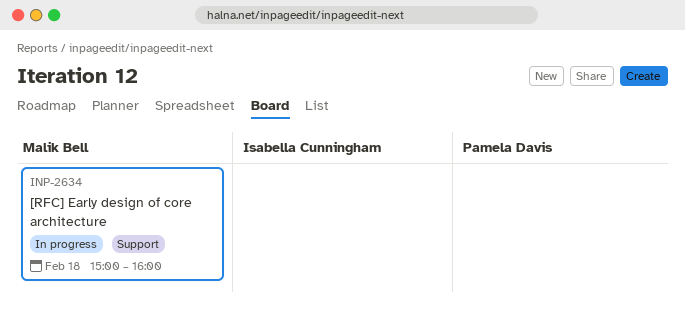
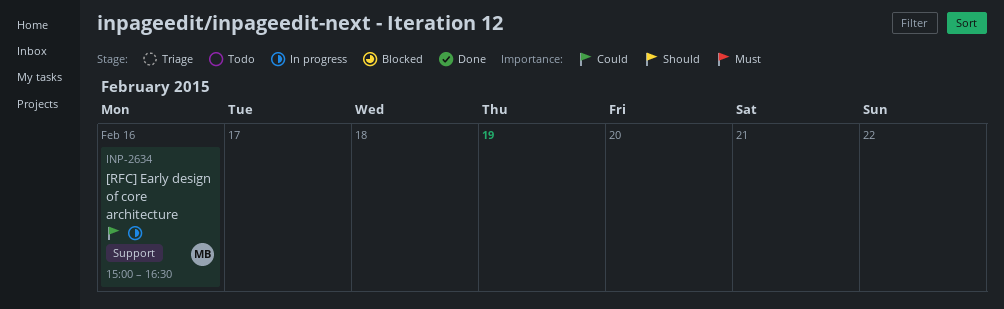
INP-2634, day: Feb 18 -> Feb 16
INP-2634, ends: 16:00 -> 16:30

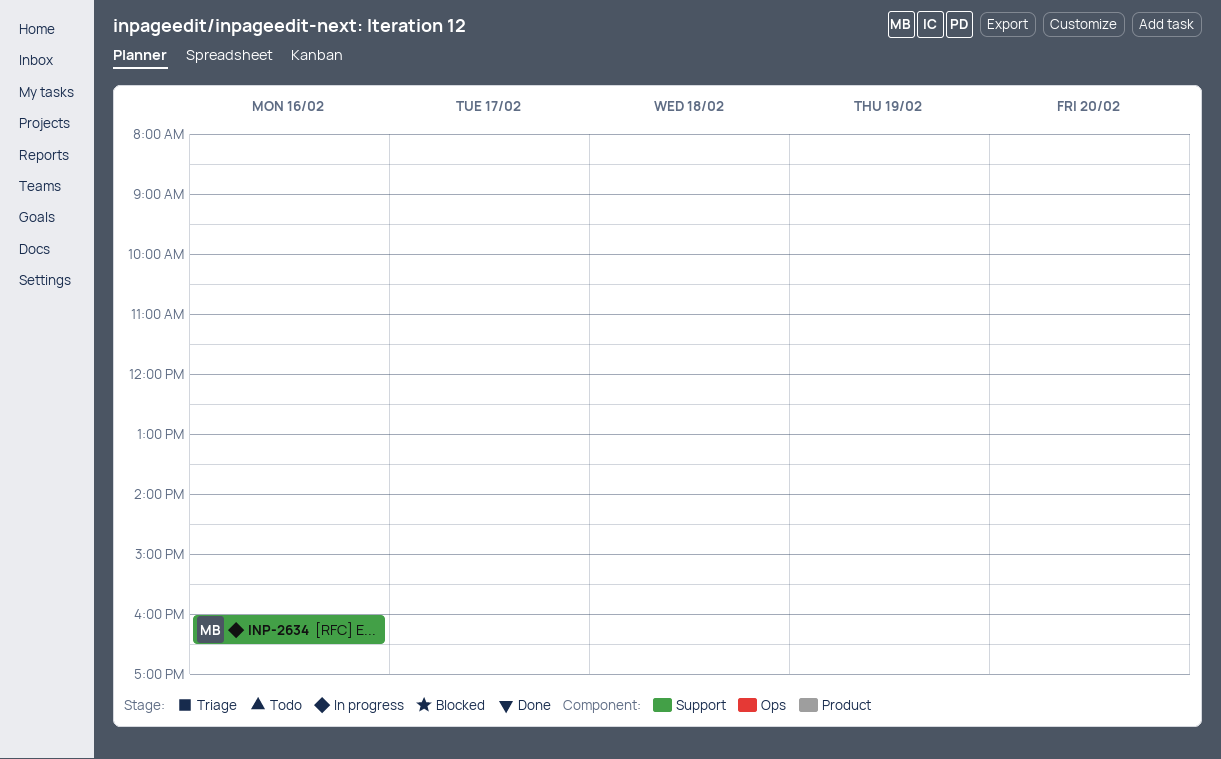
INP-2634, begins: 15:00 -> 16:00

